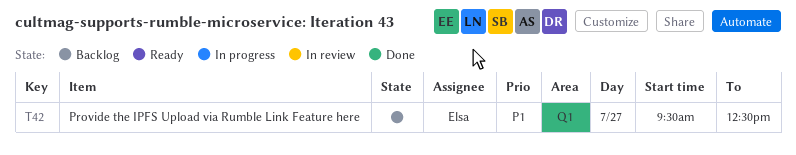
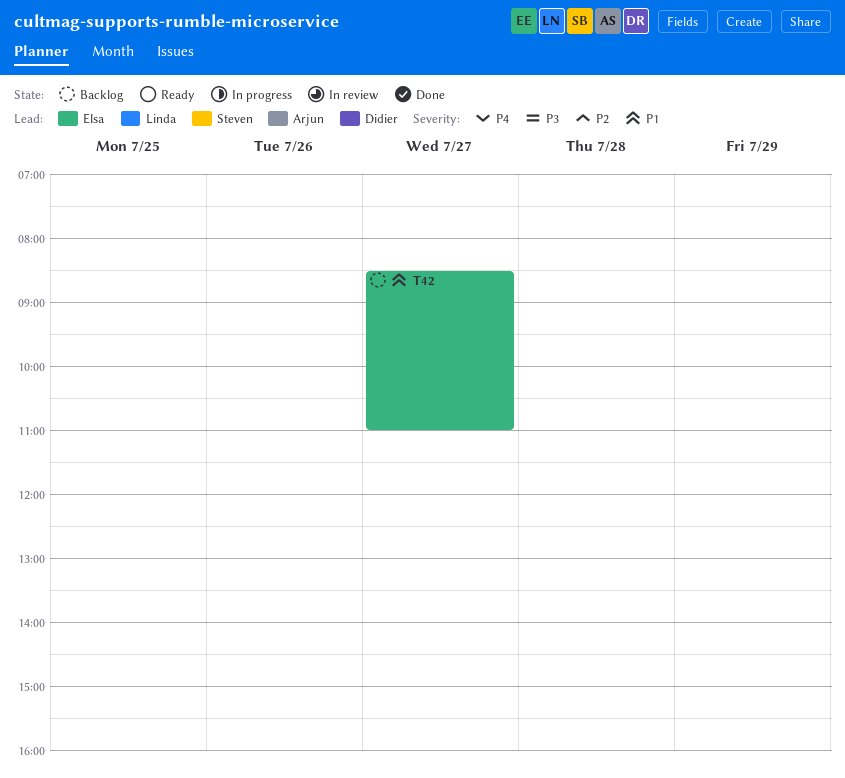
T42, begins: 09:30 -> 08:30
T42, ends: 12:30 -> 11:00

